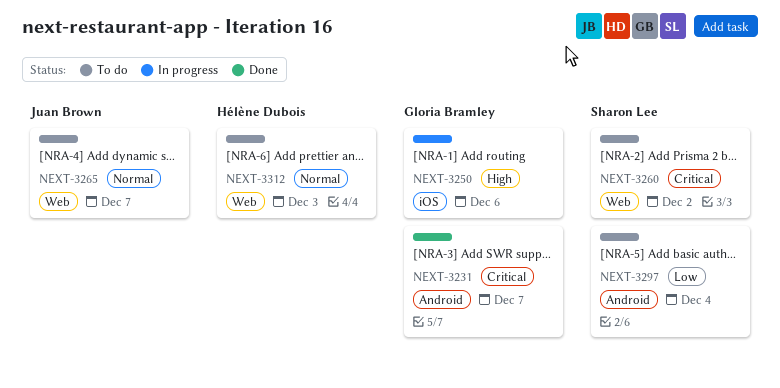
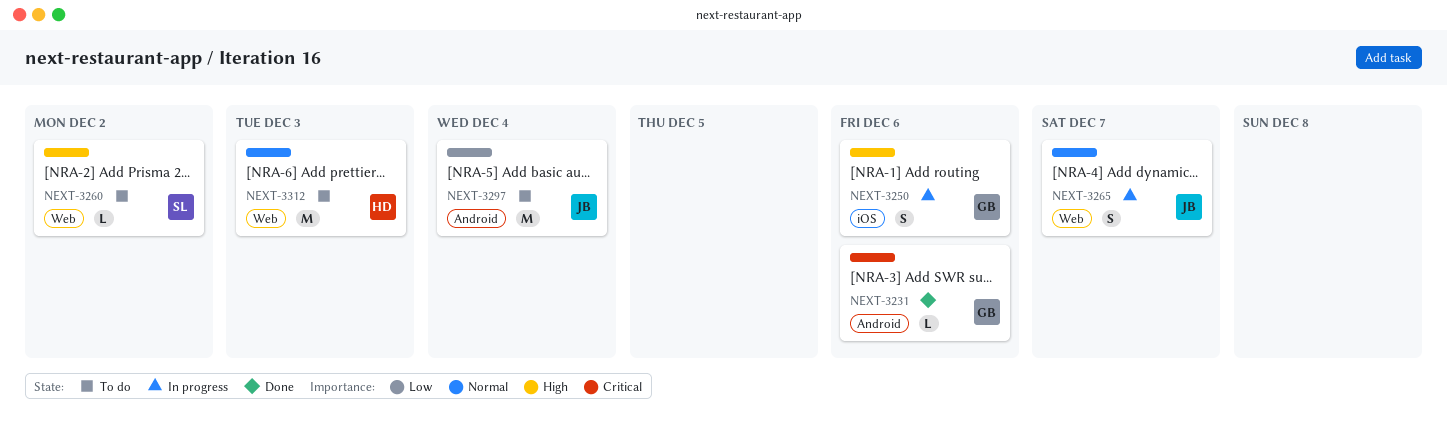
NEXT-3231, due: Dec 7 -> Dec 6
NEXT-3260, priority: Critical -> High
NEXT-3265, status: To do -> In progress
NEXT-3297, owner: Sharon Lee -> Juan Brown

